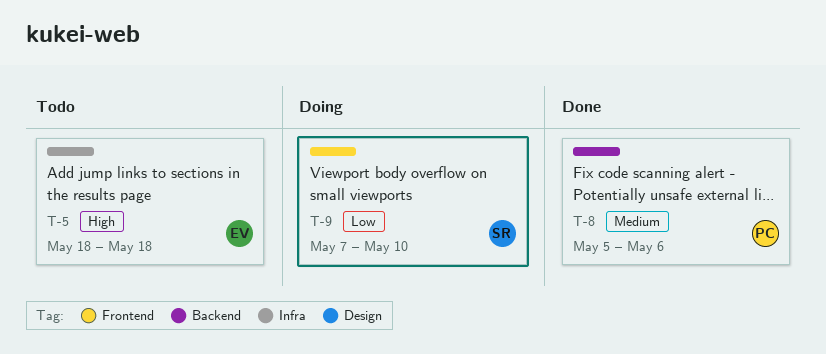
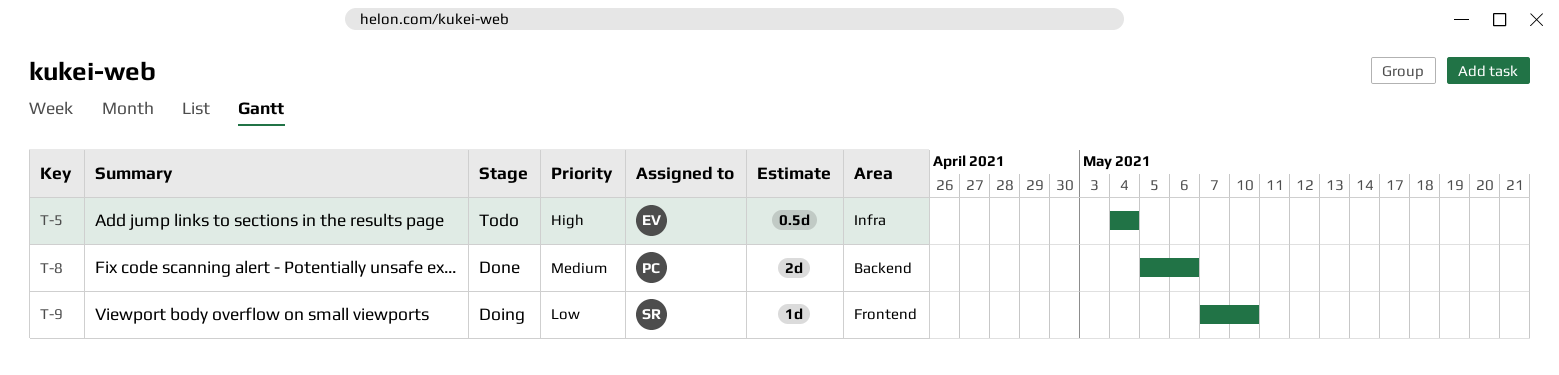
T-5, start: May 18 -> May 4
T-5, due: May 18 -> May 4

